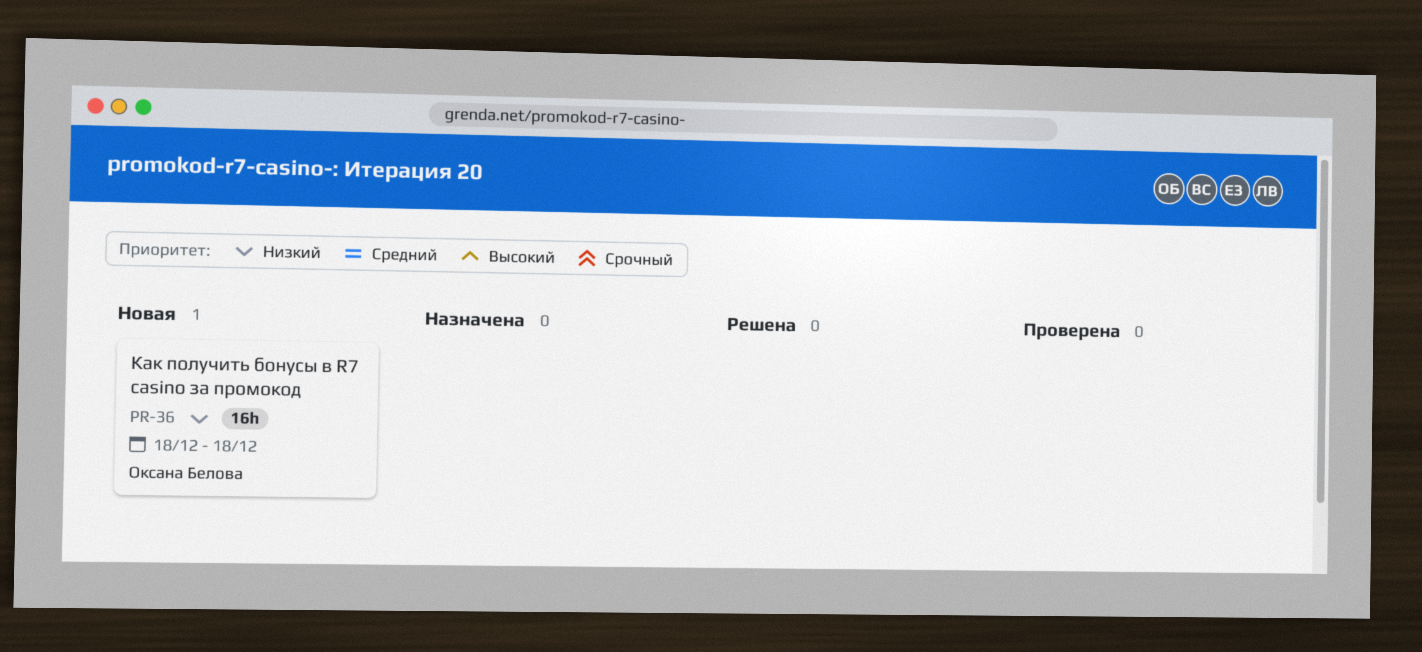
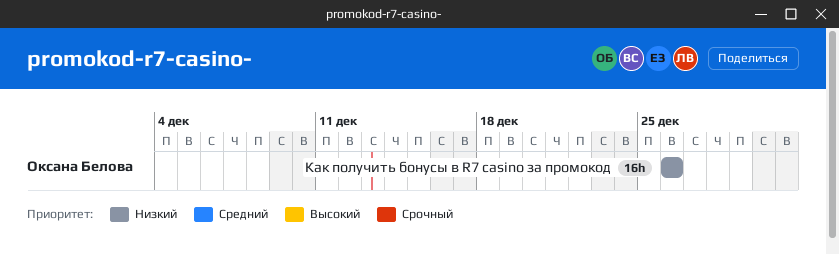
Как получить бонусы в R7 casino за промокод, start: Dec 18 -> Dec 26
Как получить бонусы в R7 casino за промокод, due: Dec 18 -> Dec 26

